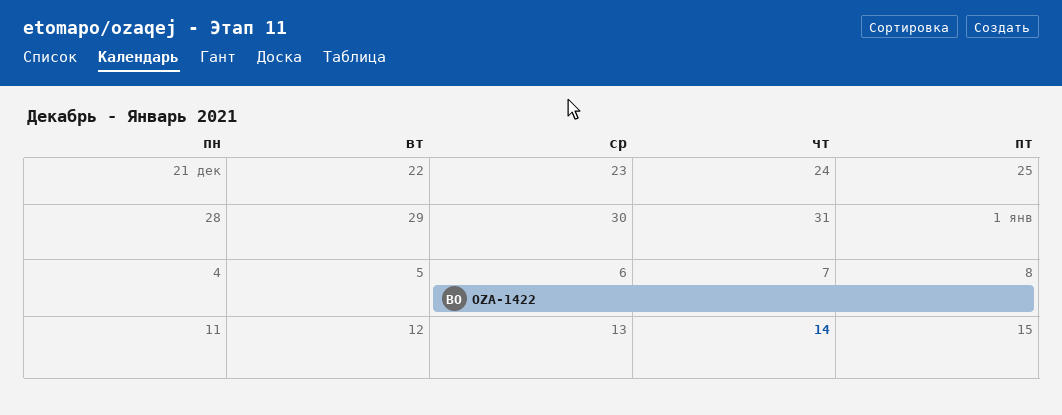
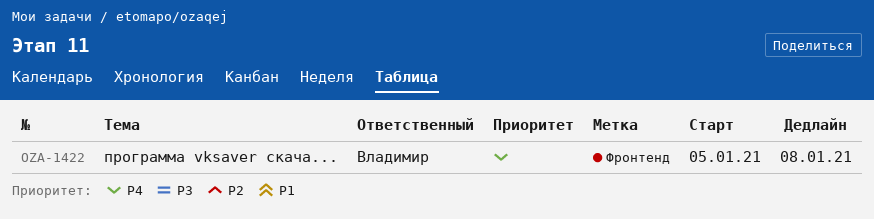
OZA-1422, start: Jan 6 -> Jan 5

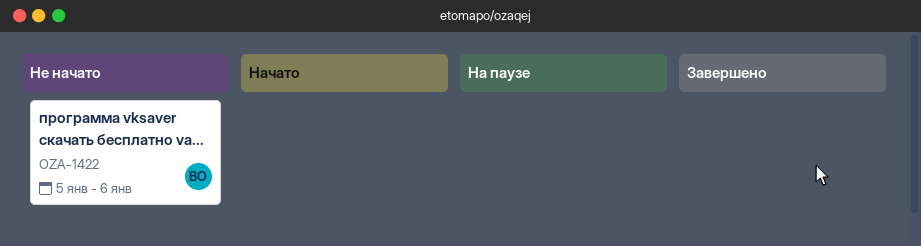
OZA-1422, due: Jan 8 -> Jan 6

